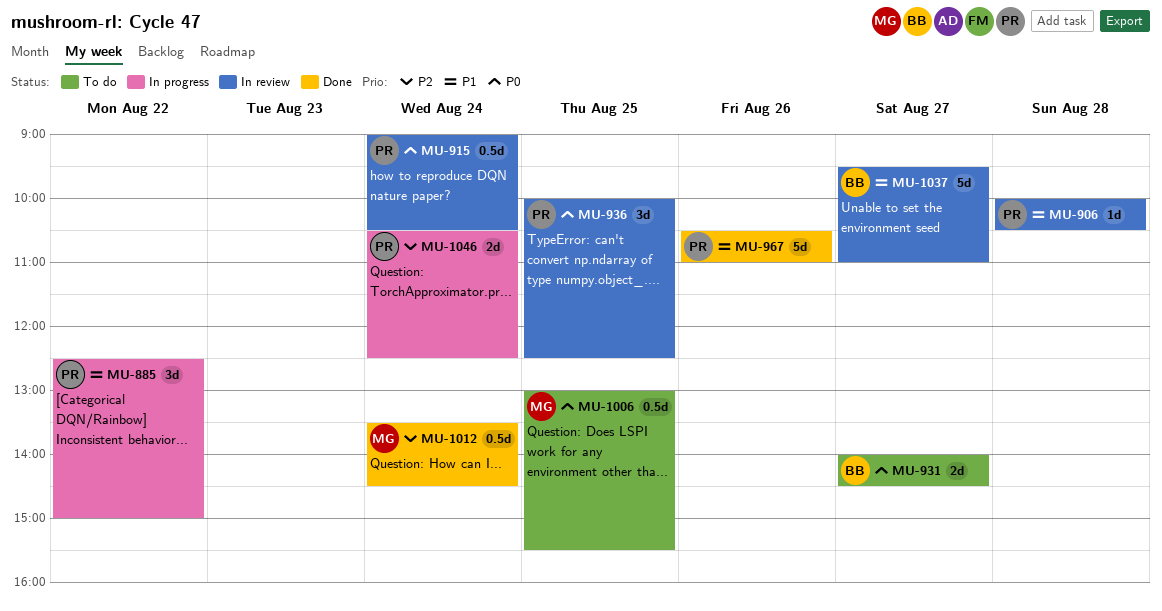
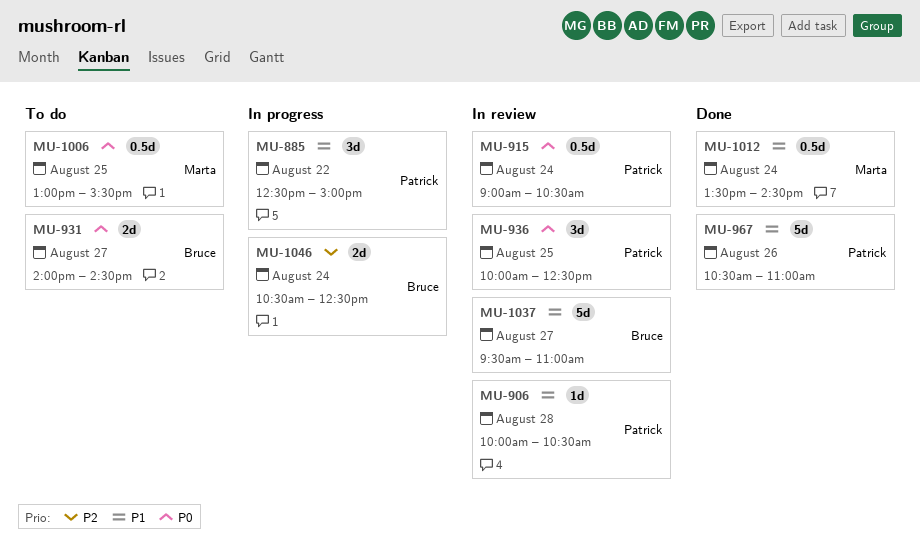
MU-1012, priority: P2 -> P1
MU-1046, owner: Patrick -> Bruce

